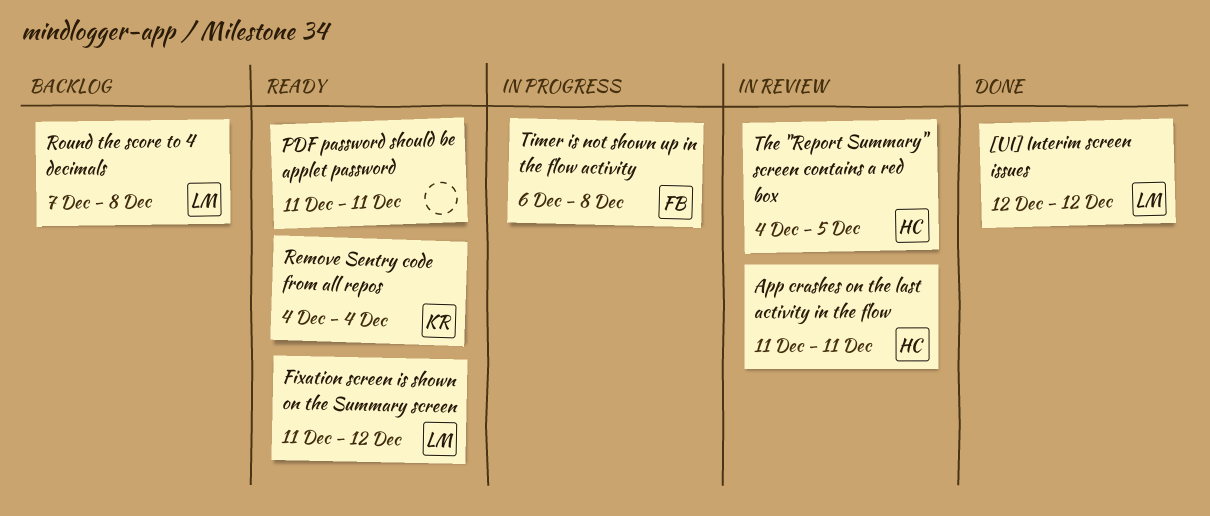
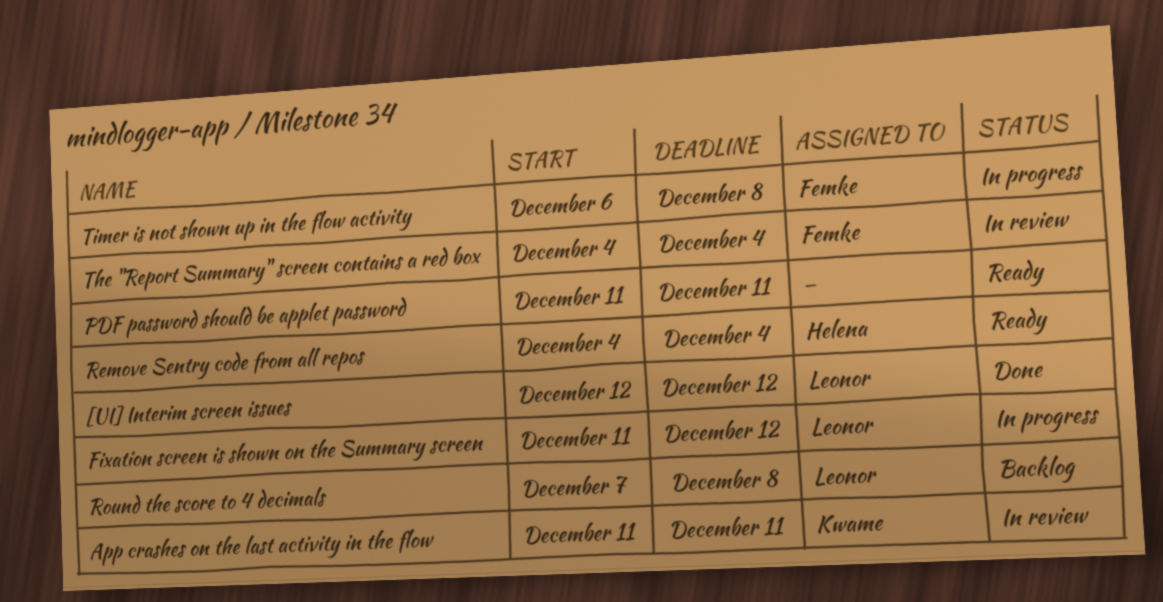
App crashes on the last activity in the flow, owner: Helena -> Kwame
Fixation screen is shown on the Summary screen, status: Ready -> In progress
Remove Sentry code from all repos, owner: Kwame -> Helena
The "Report Summary" screen contains a red box, owner: Helena -> Femke
The "Report Summary" screen contains a red box, due: Dec 5 -> Dec 4

